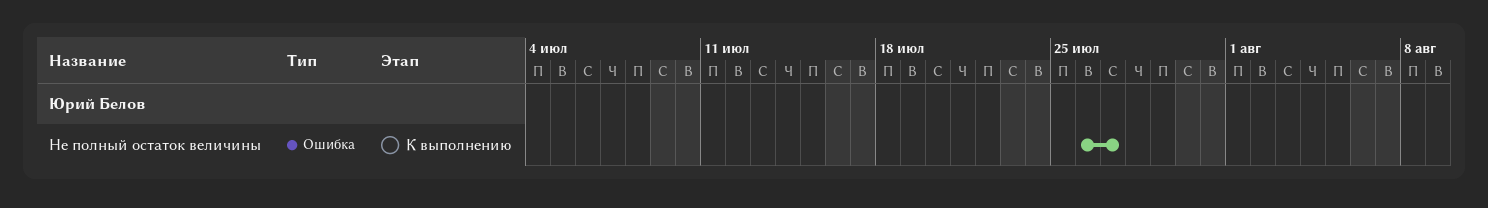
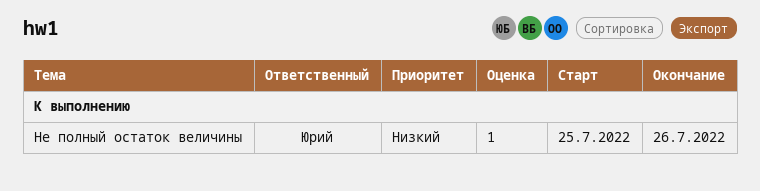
Не полный остаток величины, start: Jul 26 -> Jul 25
Не полный остаток величины, due: Jul 27 -> Jul 26

